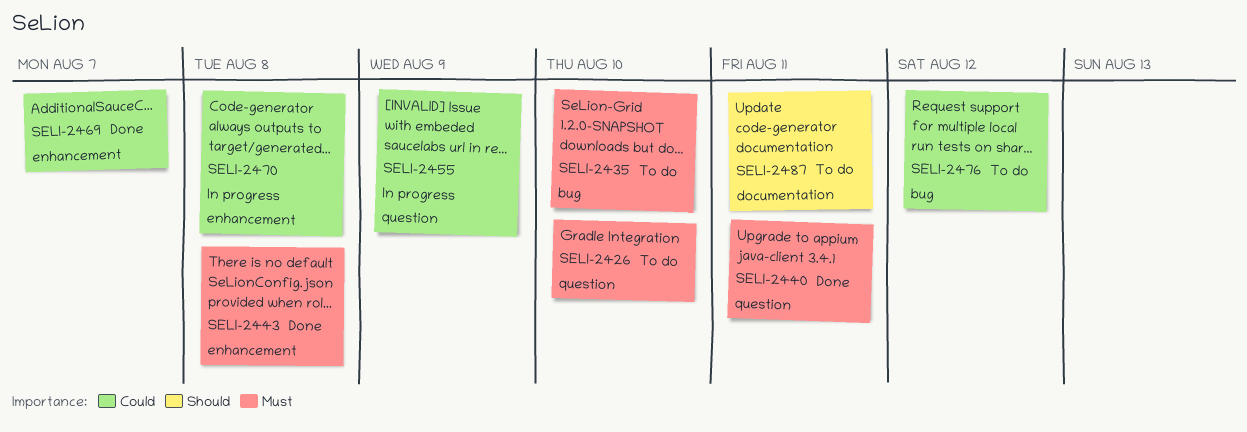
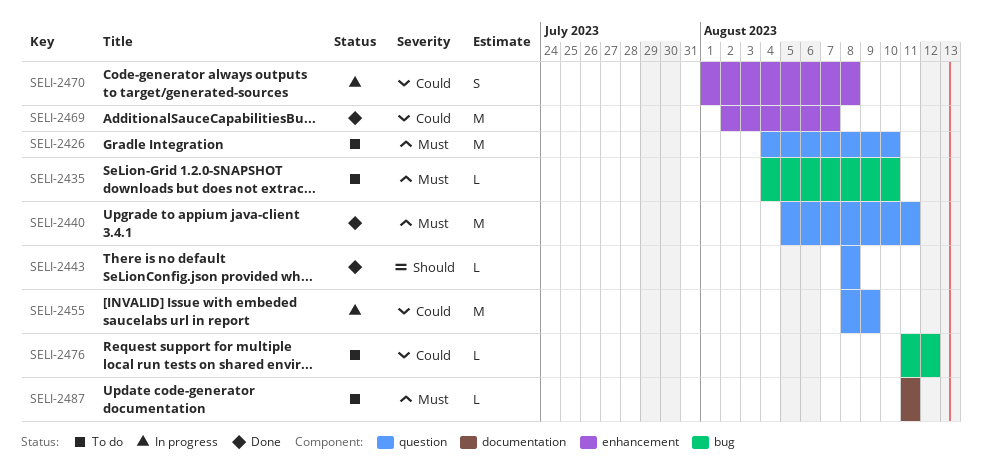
SELI-2443, priority: Must -> Should
SELI-2443, label: enhancement -> question
SELI-2487, priority: Should -> Must

